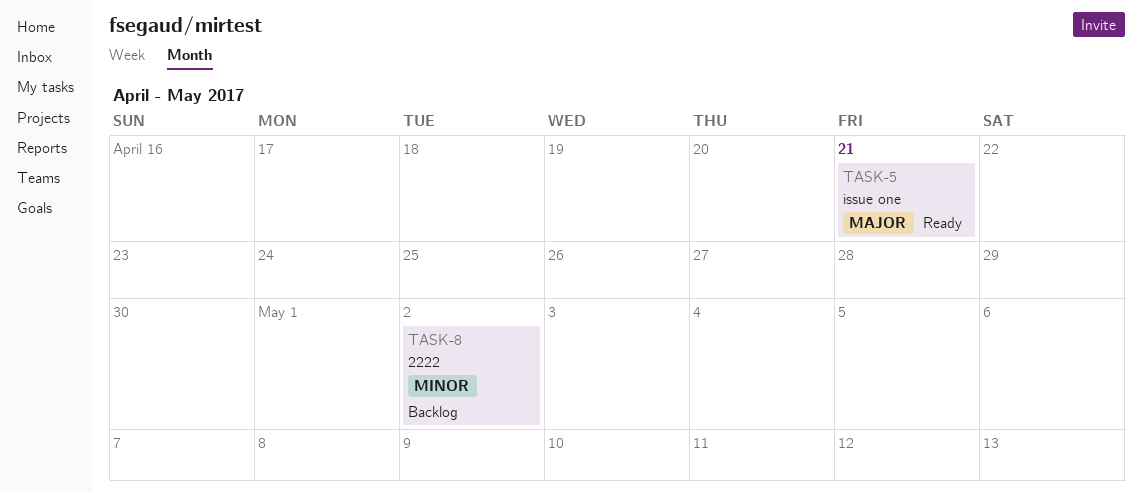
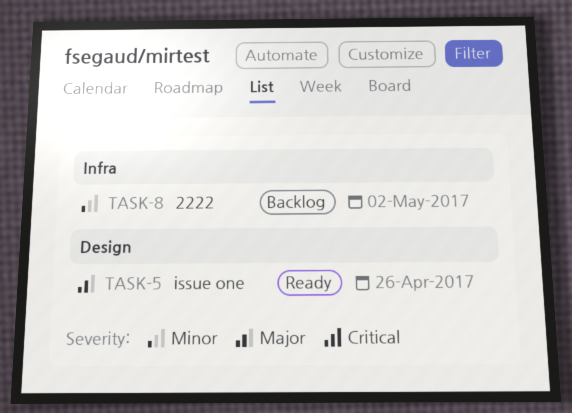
TASK-5, due: Apr 21 -> Apr 26

